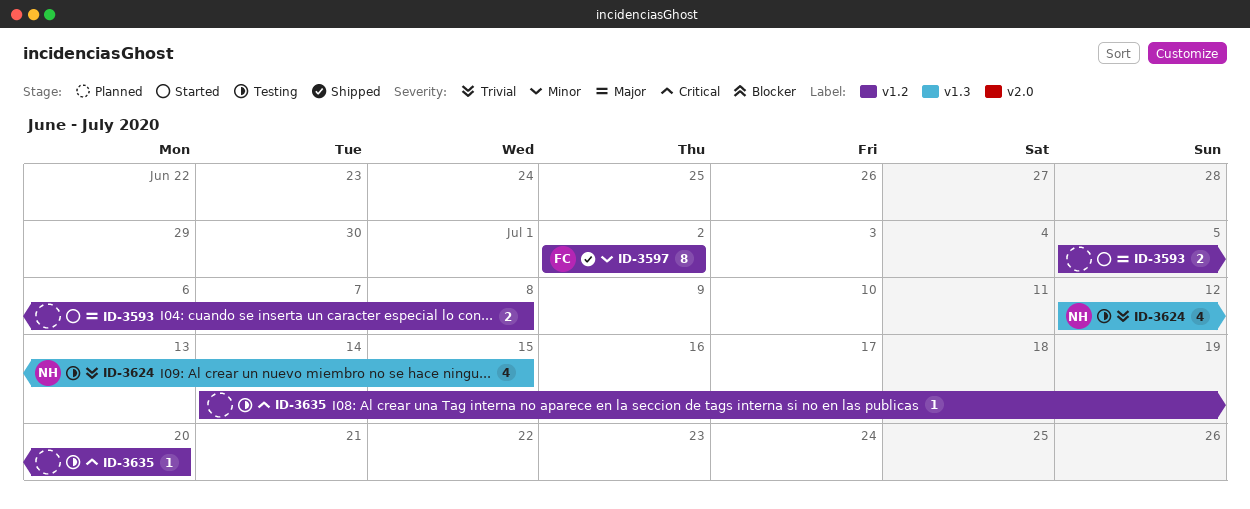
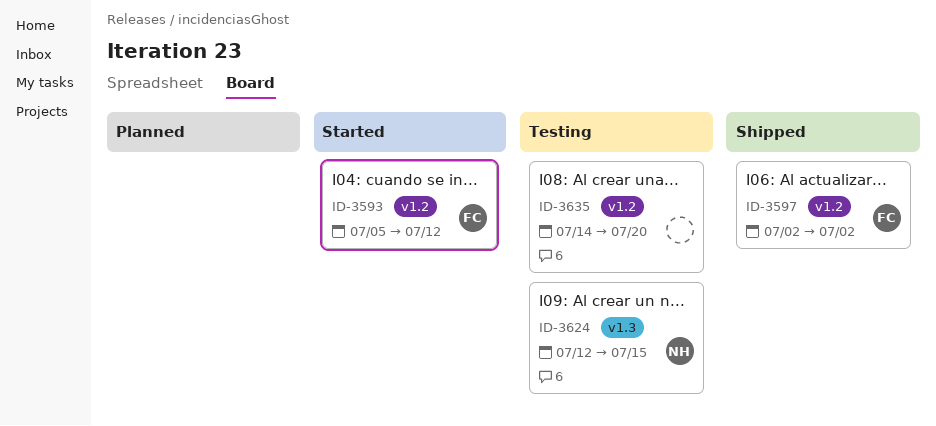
ID-3593, owner: none -> FC
ID-3593, due: Jul 8 -> Jul 12

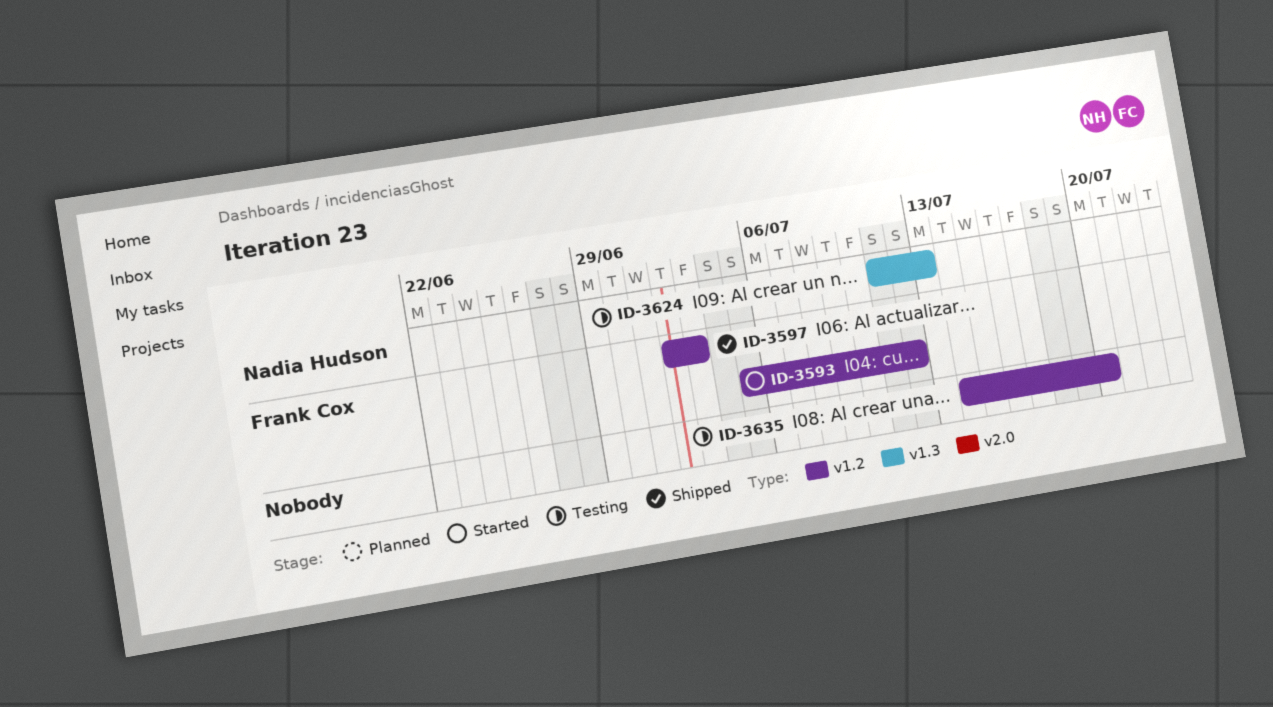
ID-3597, due: Jul 2 -> Jul 3
ID-3624, start: Jul 12 -> Jul 11
ID-3624, due: Jul 15 -> Jul 13

